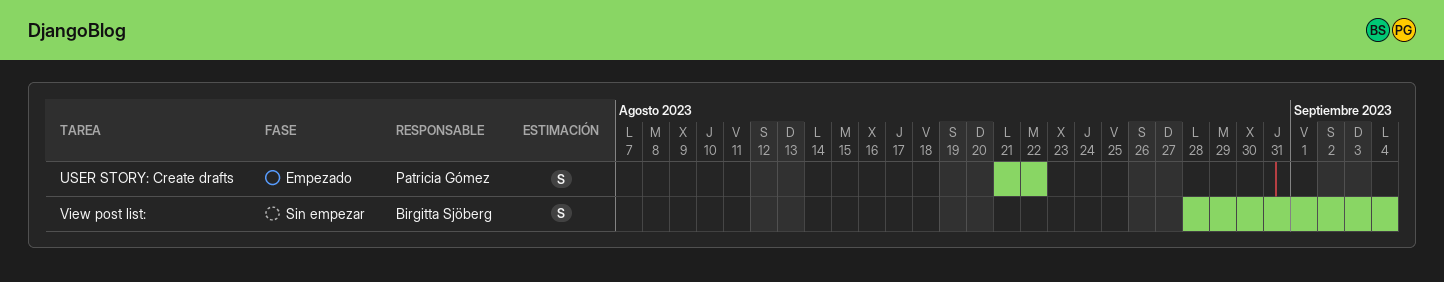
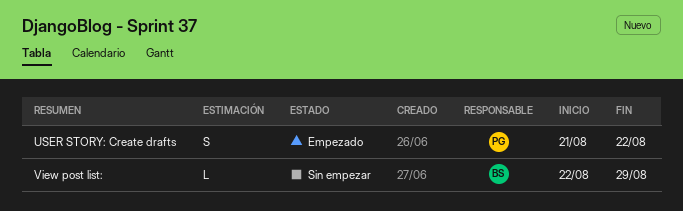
View post list:, estimate: S -> L
View post list:, start: Aug 28 -> Aug 22
View post list:, due: Sep 4 -> Aug 29

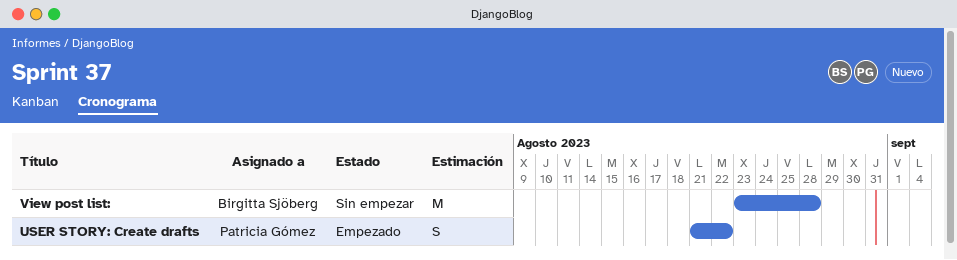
View post list:, estimate: L -> M
View post list:, start: Aug 22 -> Aug 23
View post list:, due: Aug 29 -> Aug 28

